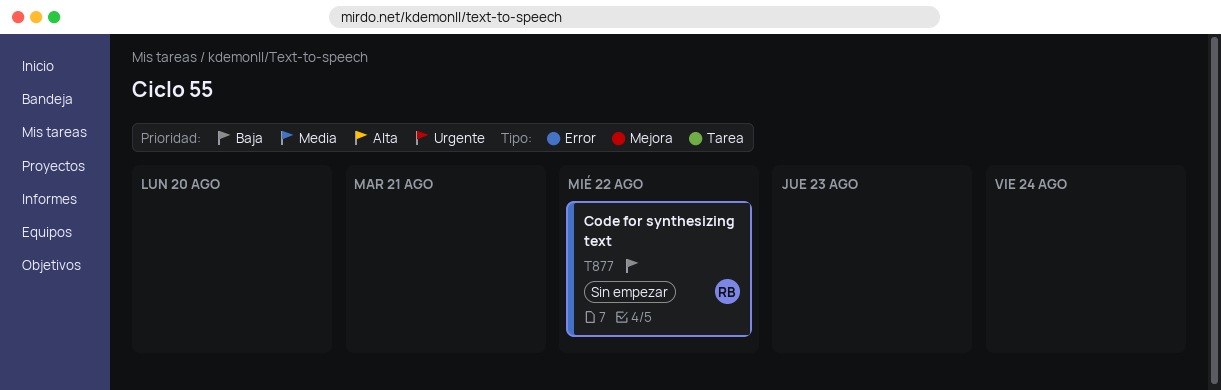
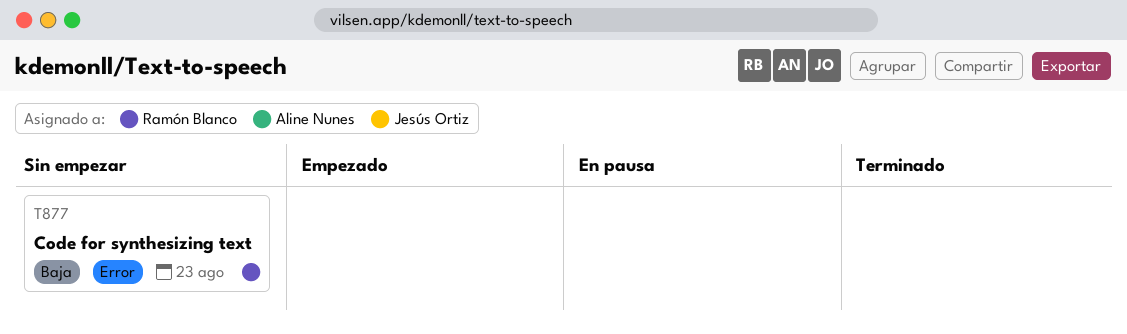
T877, due: Aug 22 -> Aug 23

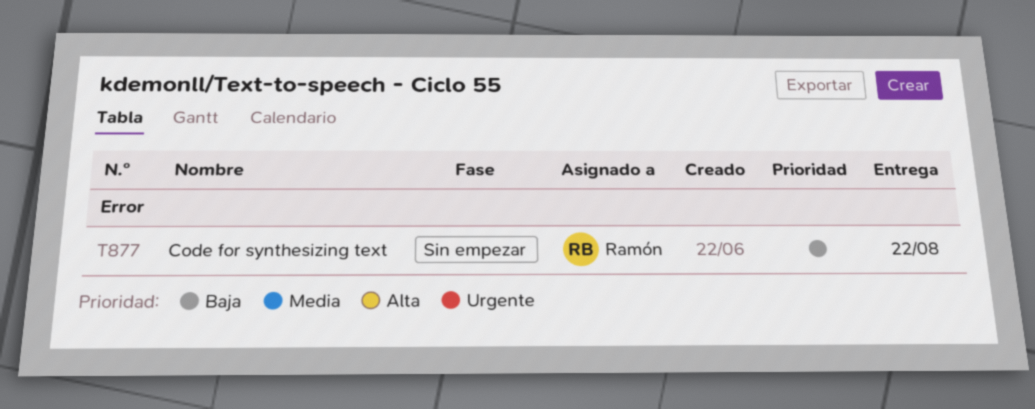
T877, due: Aug 23 -> Aug 22

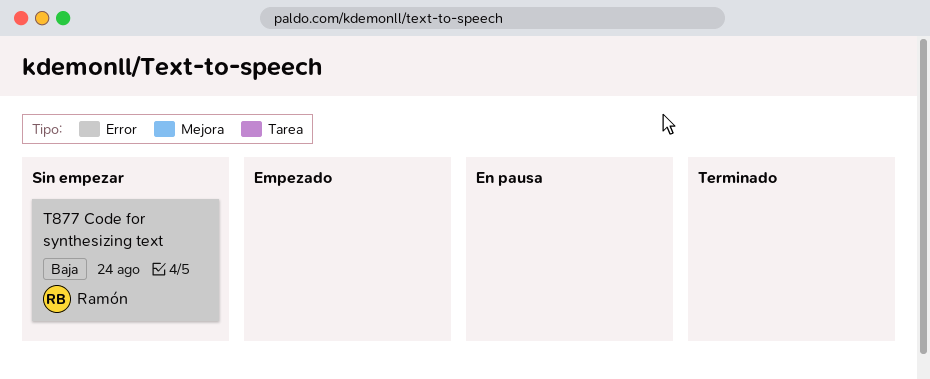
T877, due: Aug 22 -> Aug 24

